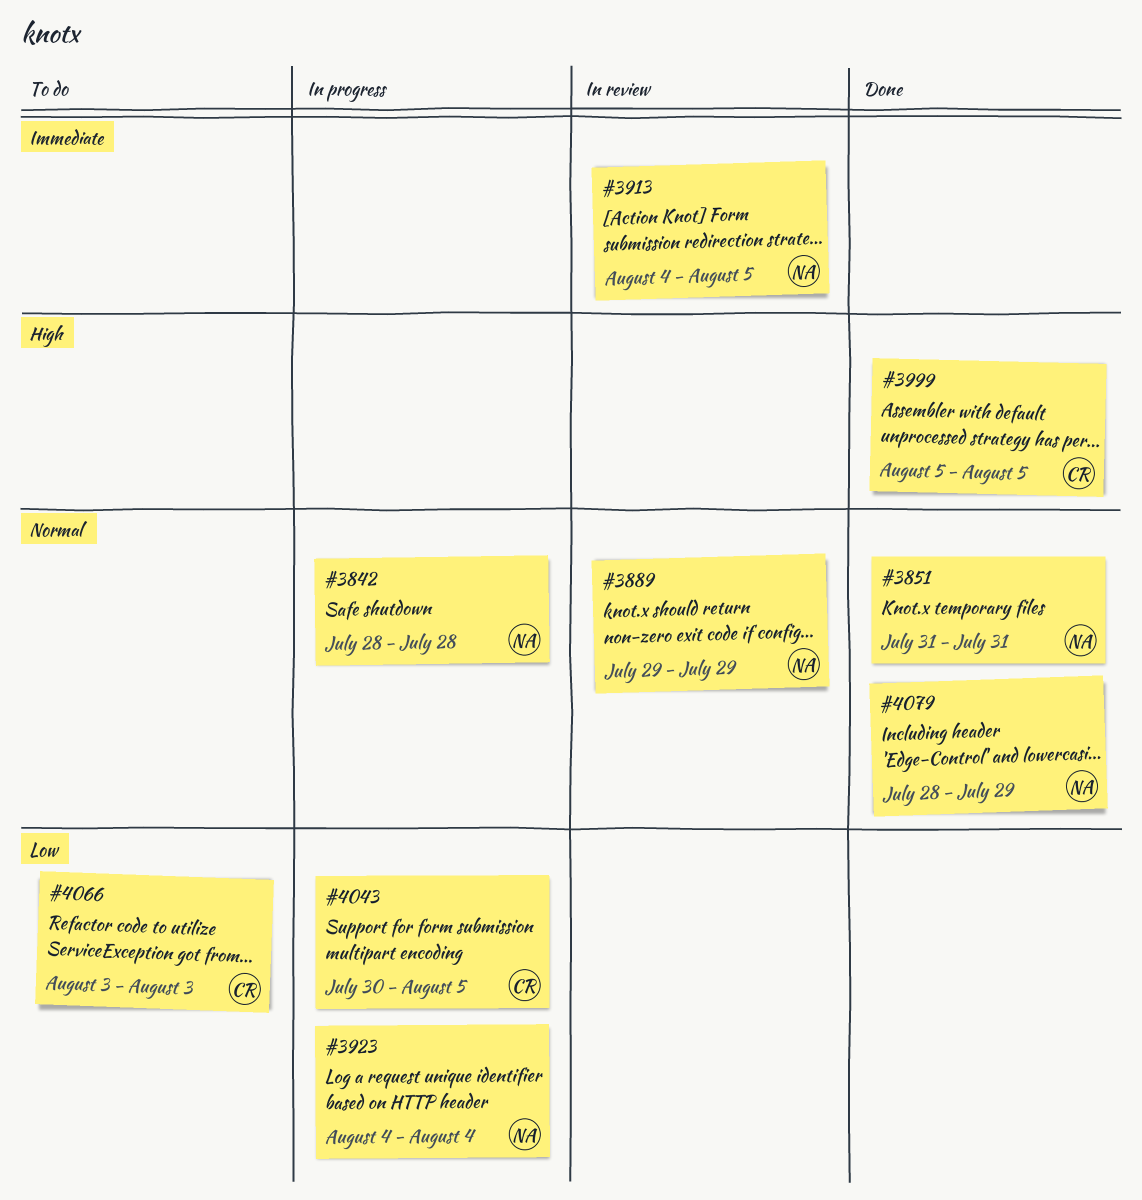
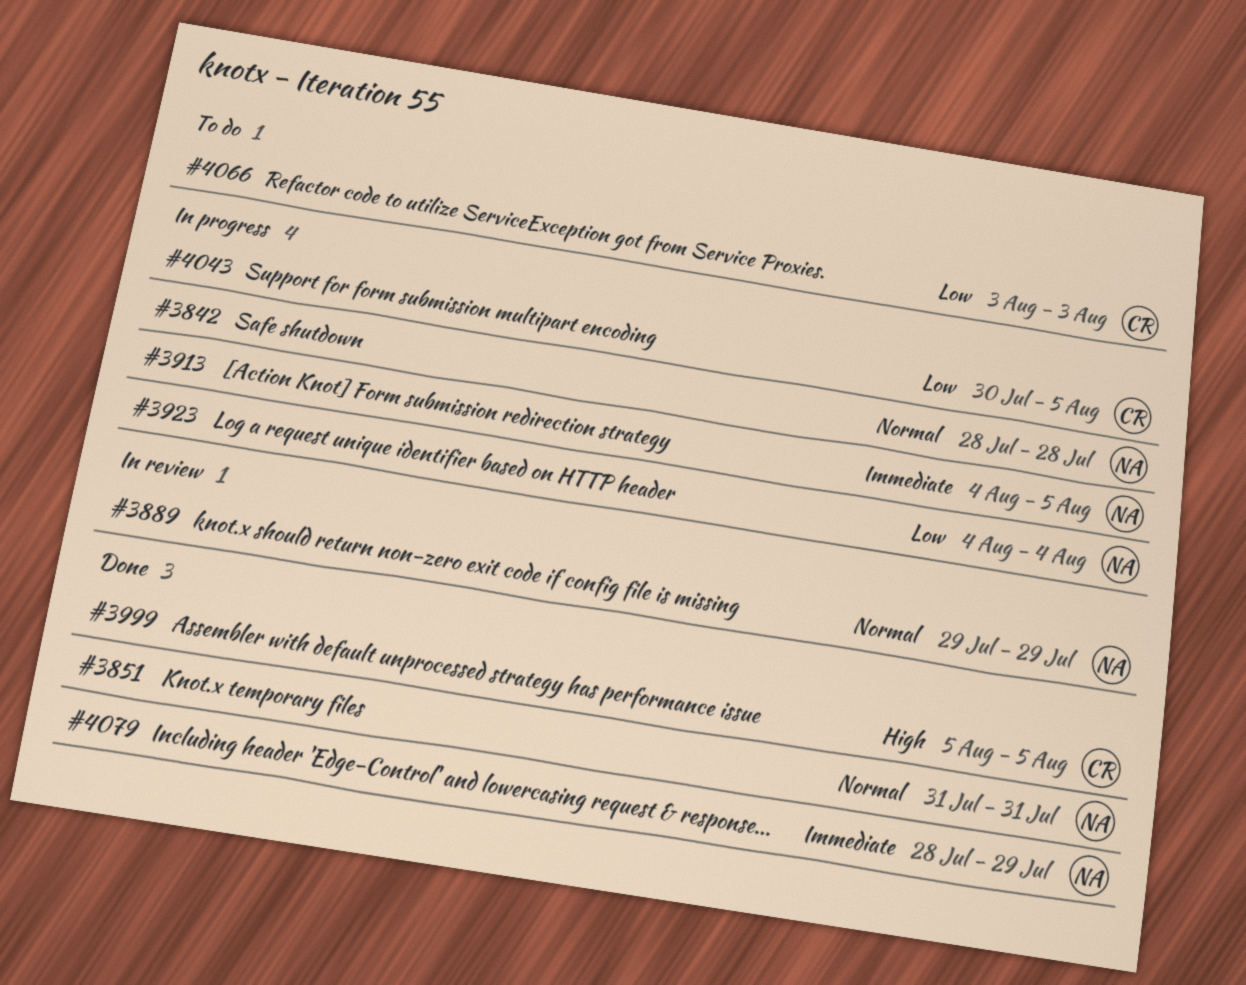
#3913, status: In review -> In progress
#4079, priority: Normal -> Immediate

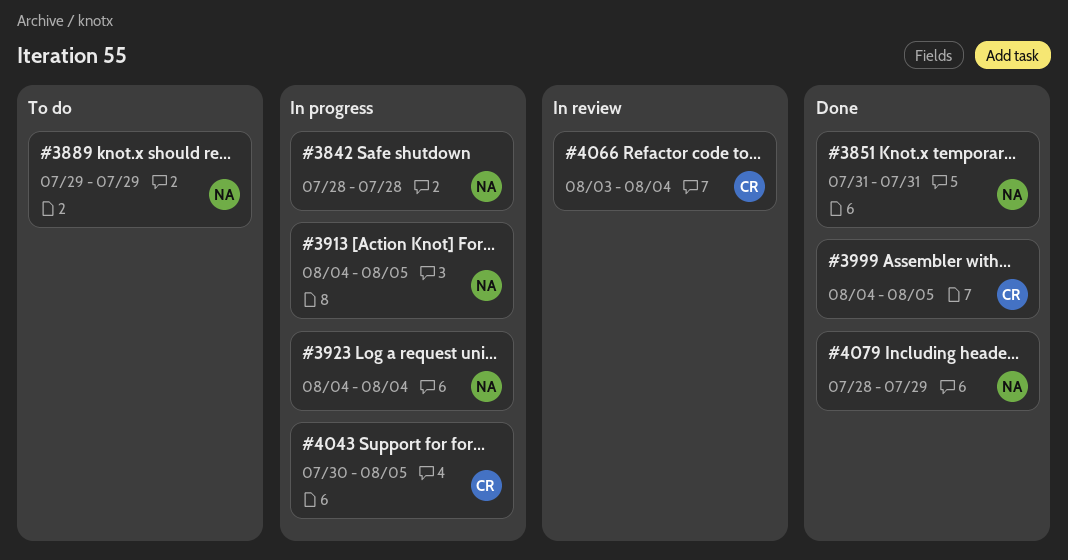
#3889, status: In review -> To do
#3999, start: Aug 5 -> Aug 4
#4066, status: To do -> In review
#4066, due: Aug 3 -> Aug 4

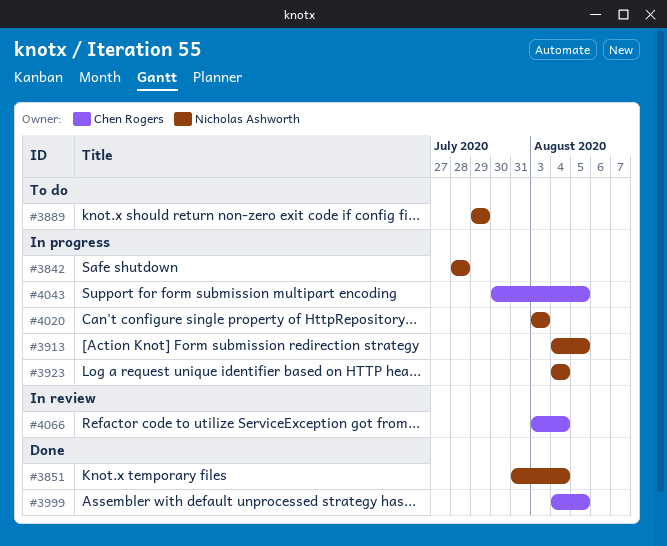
#3851, due: Jul 31 -> Aug 4
#4020: none -> present
#4079: present -> none

